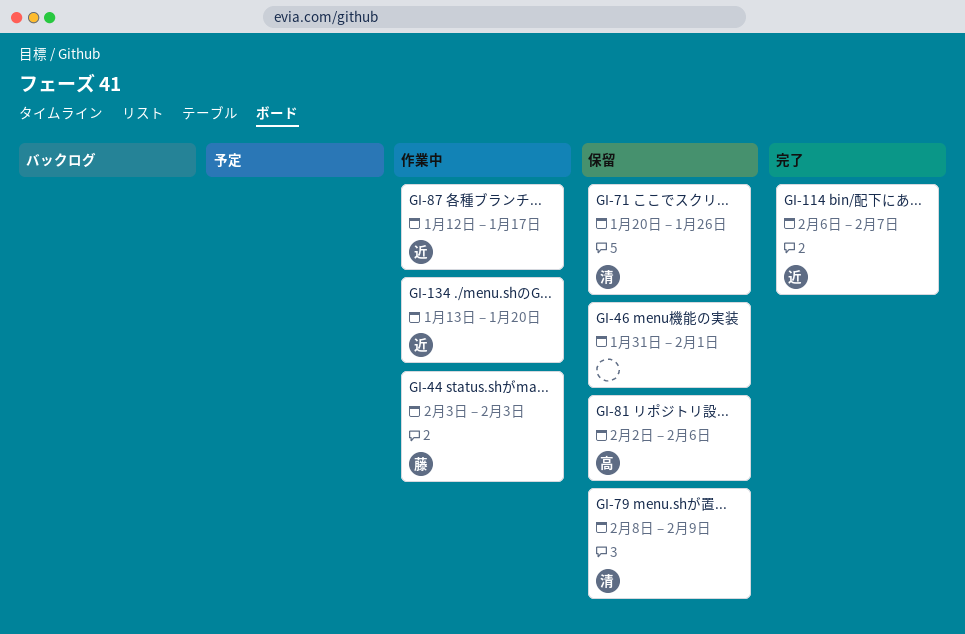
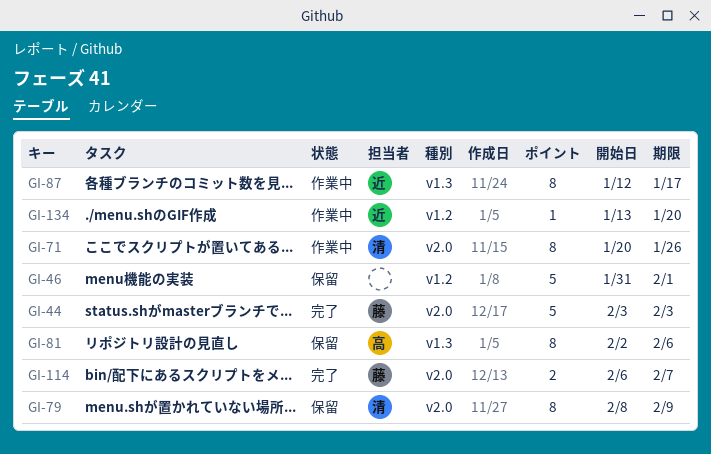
GI-44, status: 作業中 -> 完了
GI-71, status: 保留 -> 作業中
GI-114, owner: 近 -> 藤

